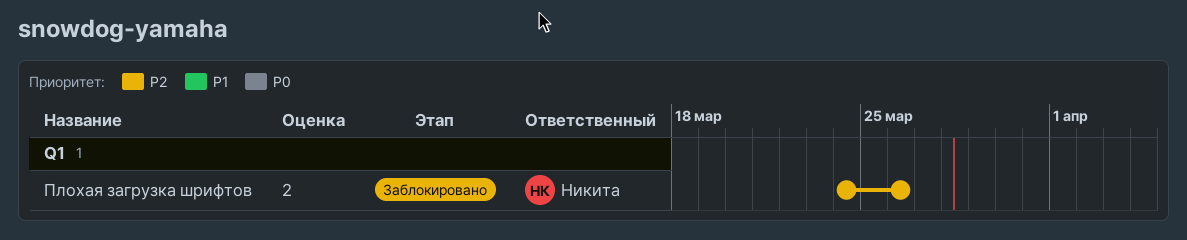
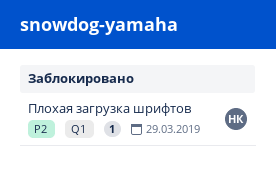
Плохая загрузка шрифтов, estimate: 2 -> 1
Плохая загрузка шрифтов, due: Mar 26 -> Mar 29

